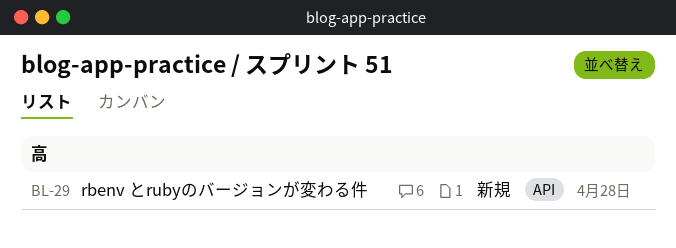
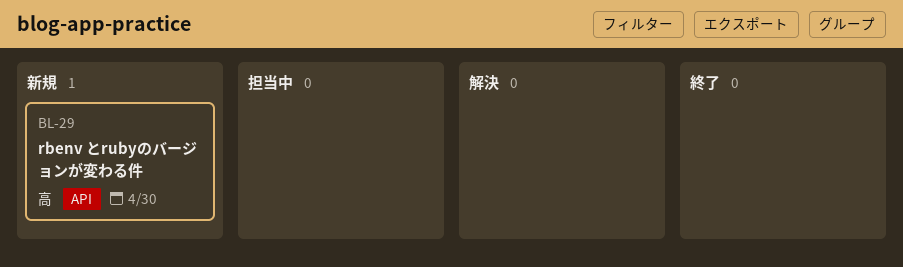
BL-29, due: Apr 28 -> Apr 30

